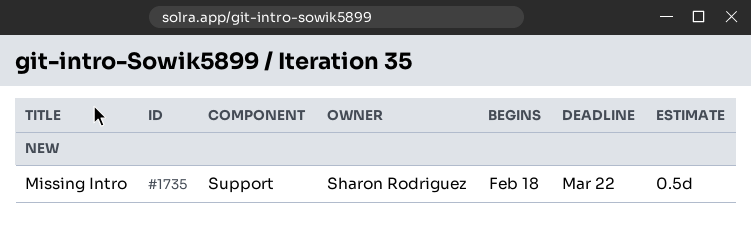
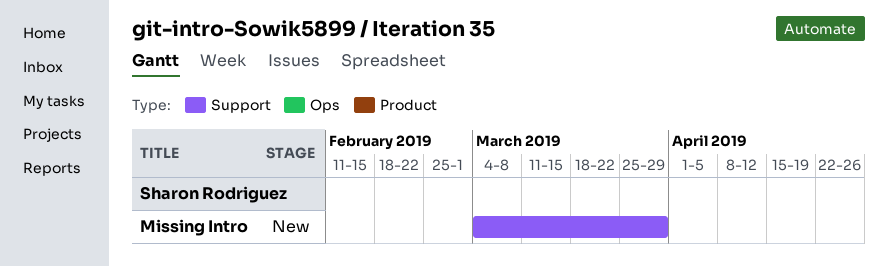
Missing Intro, start: Feb 18 -> Mar 4
Missing Intro, due: Mar 22 -> Mar 29

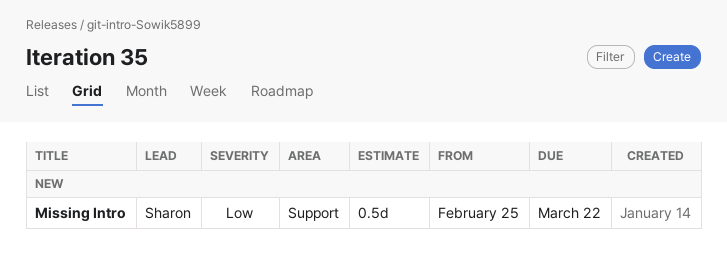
Missing Intro, start: Mar 4 -> Feb 25
Missing Intro, due: Mar 29 -> Mar 22

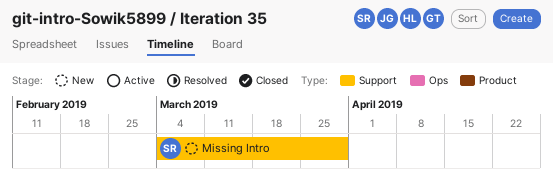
Missing Intro, start: Feb 25 -> Mar 4
Missing Intro, due: Mar 22 -> Mar 29

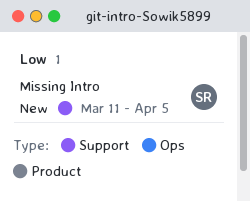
Missing Intro, start: Mar 4 -> Mar 11
Missing Intro, due: Mar 29 -> Apr 5

